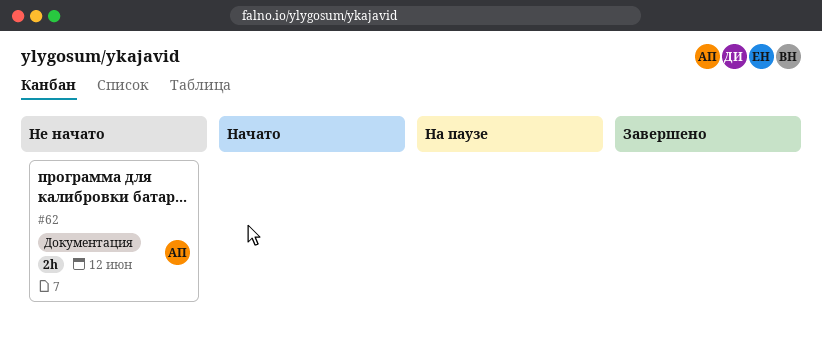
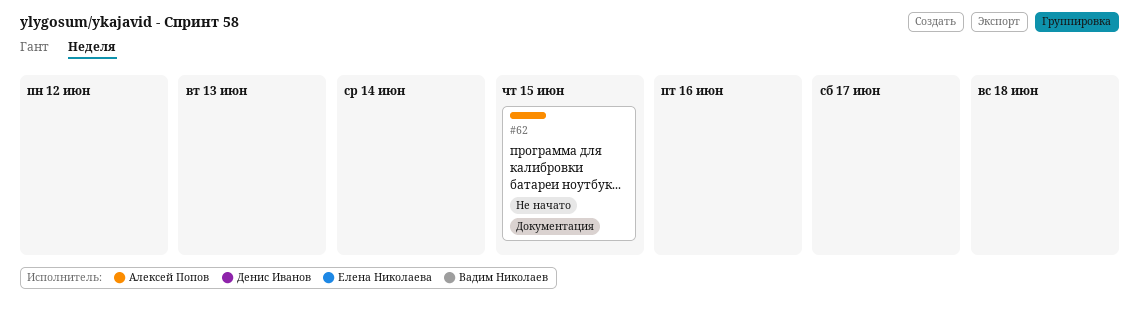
#62, due: Jun 12 -> Jun 15

